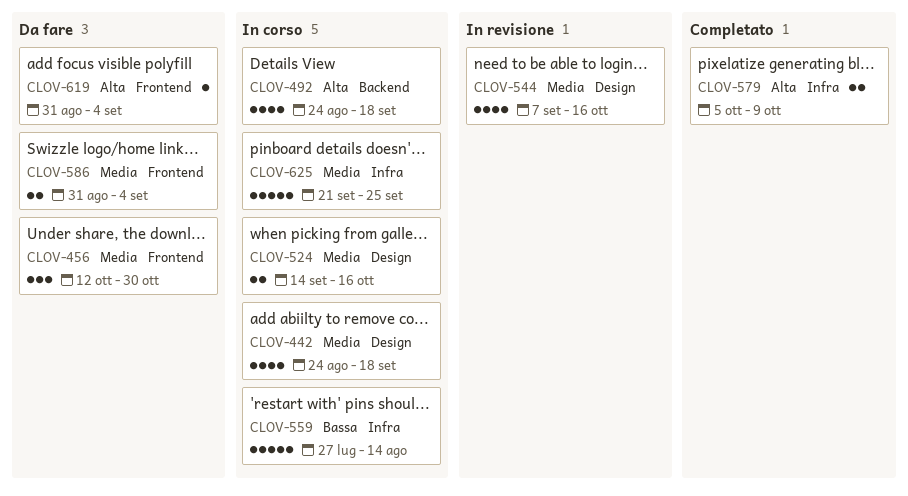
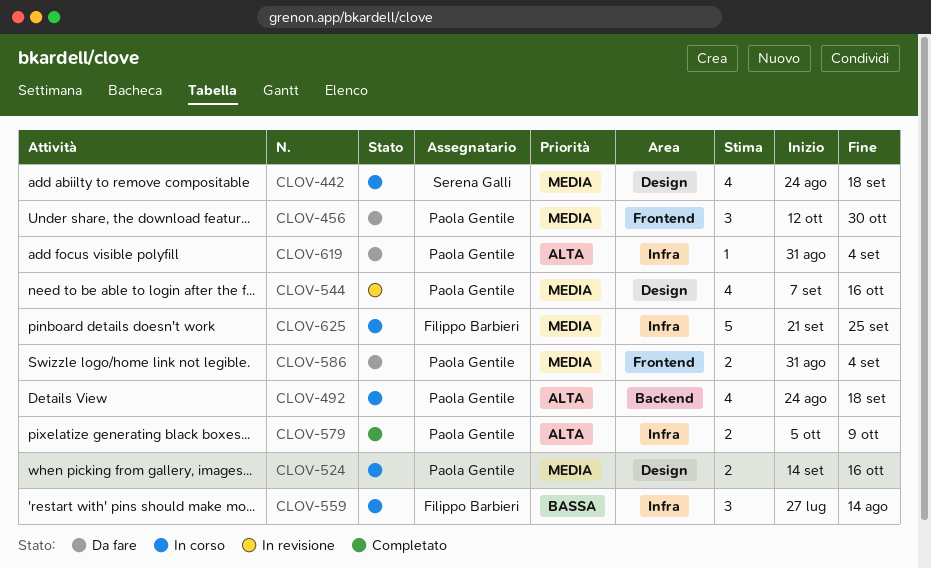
CLOV-559, estimate: 5 -> 3
CLOV-619, label: Frontend -> Infra

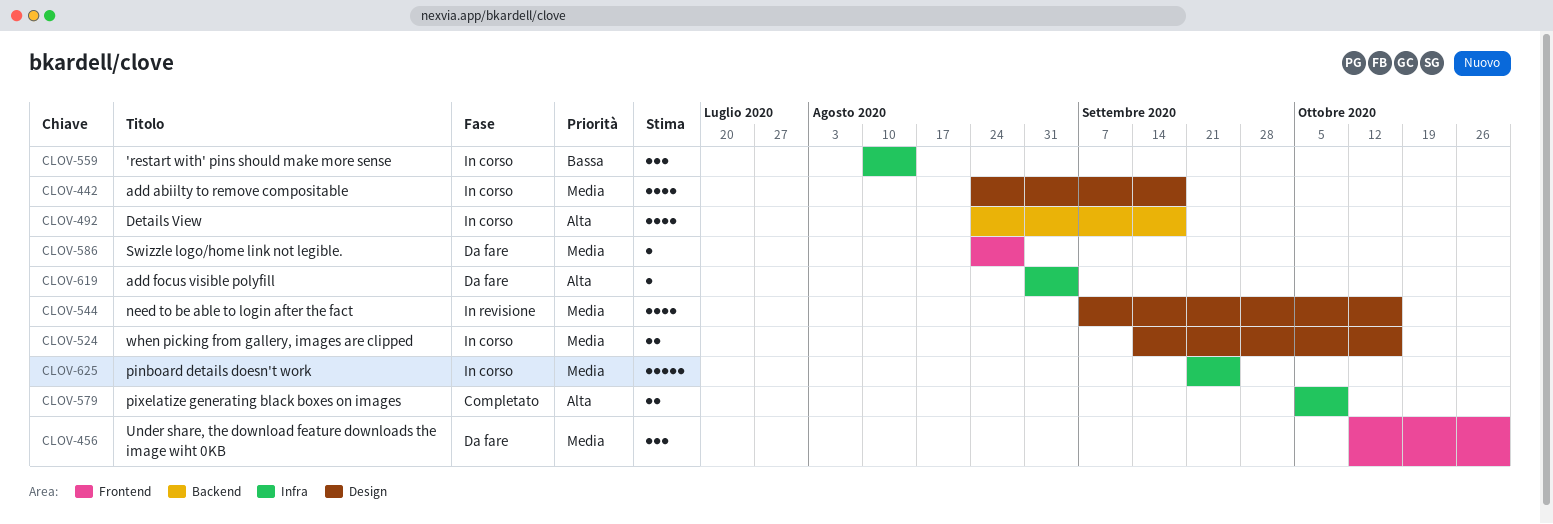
CLOV-559, start: Jul 27 -> Aug 10
CLOV-586, estimate: 2 -> 1
CLOV-586, start: Aug 31 -> Aug 24
CLOV-586, due: Sep 4 -> Aug 28

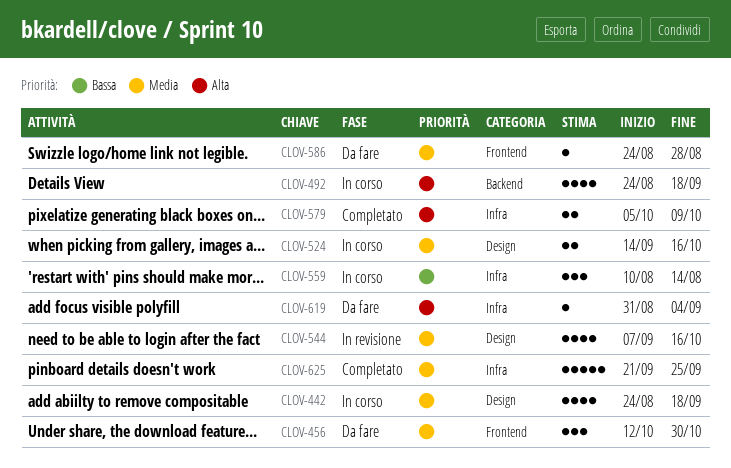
CLOV-625, status: In corso -> Completato

